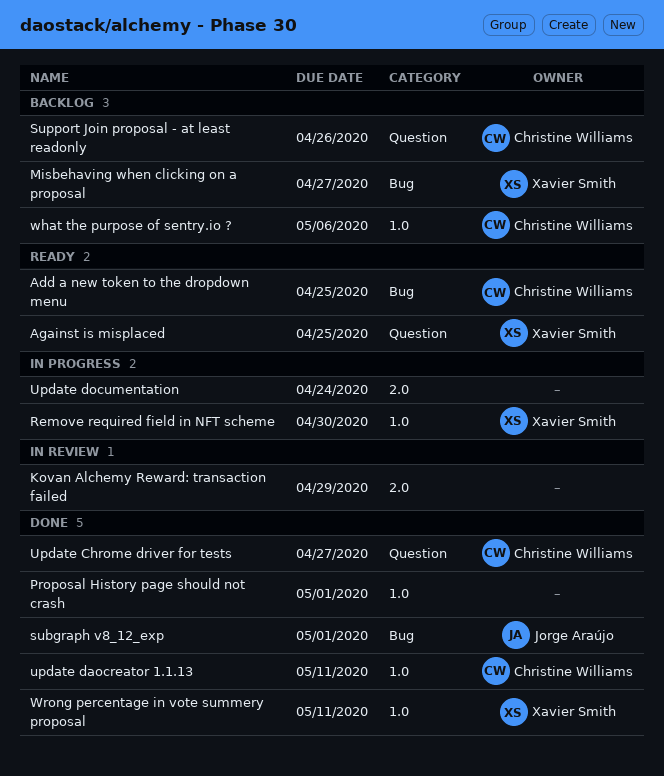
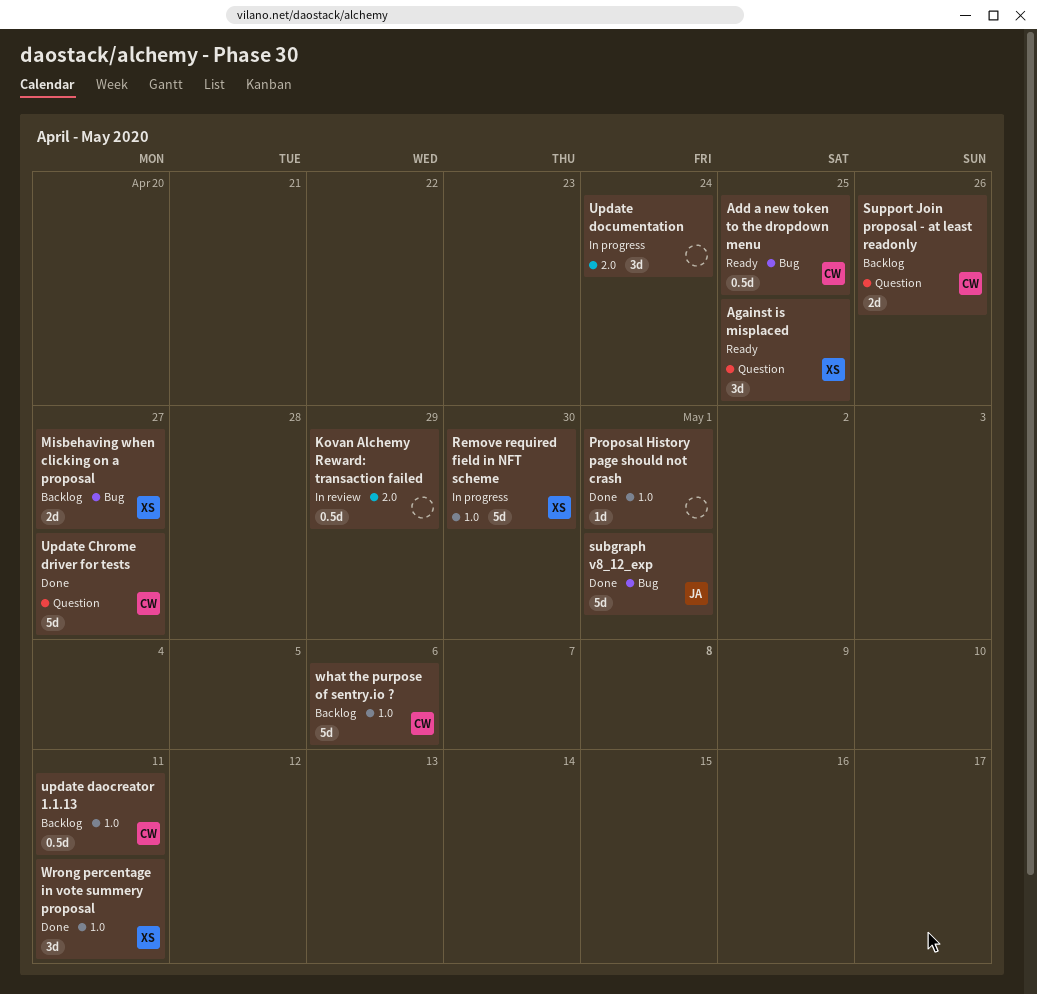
update daocreator 1.1.13, status: Done -> Backlog

